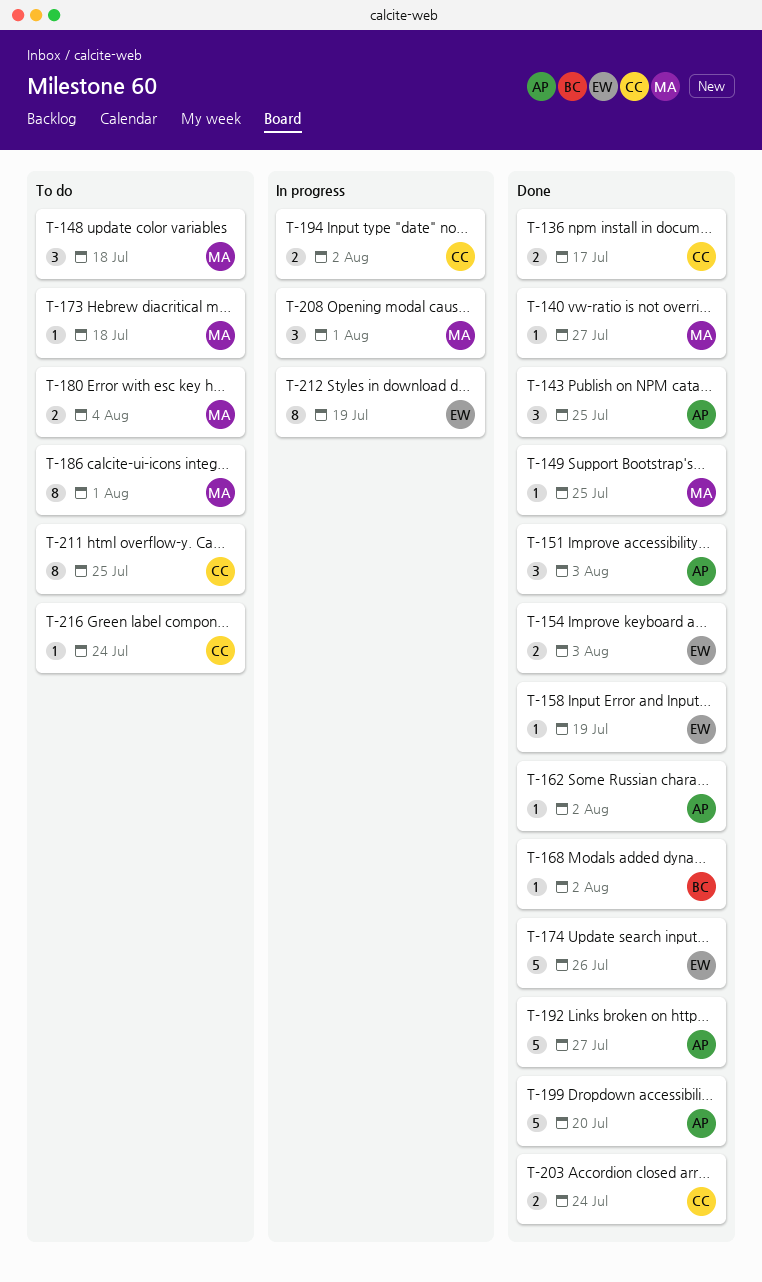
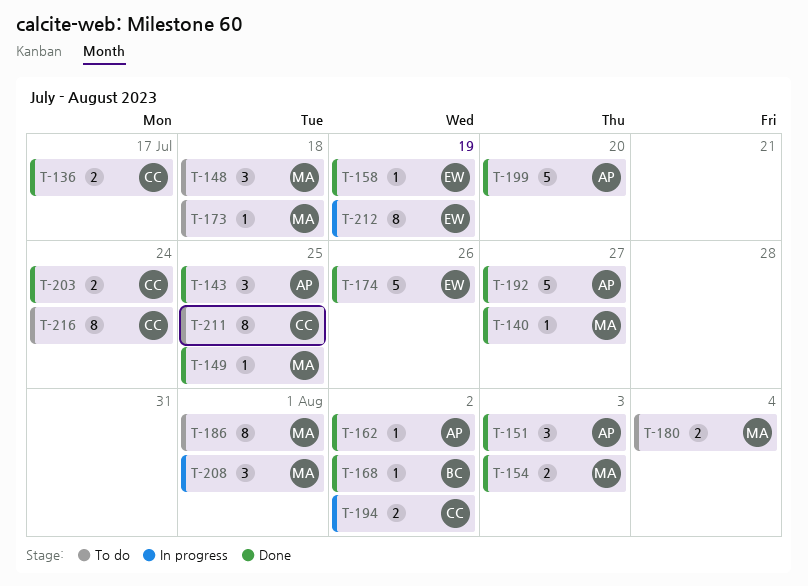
T-154, owner: EW -> MA
T-216, estimate: 1 -> 8

